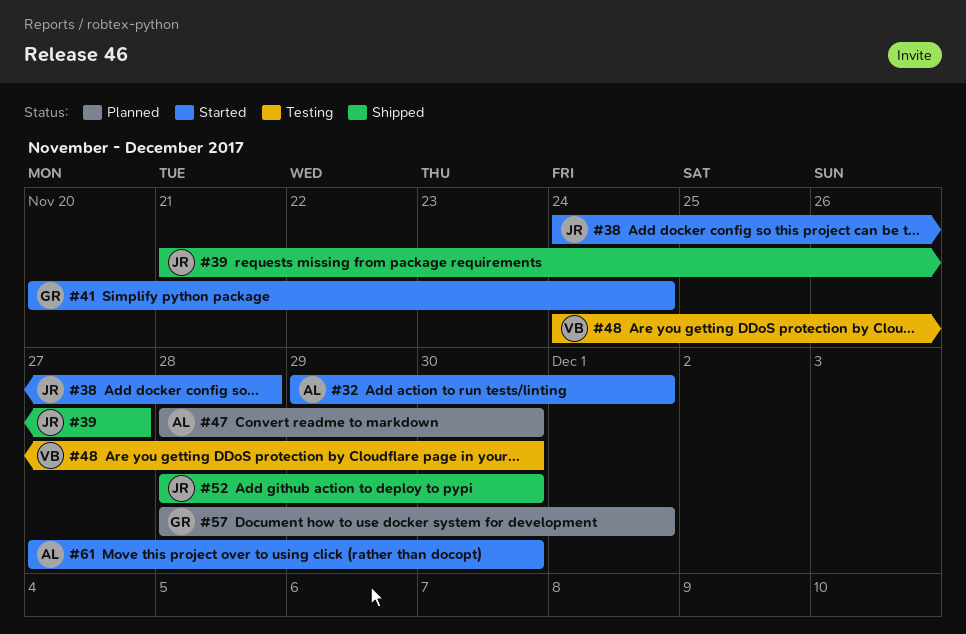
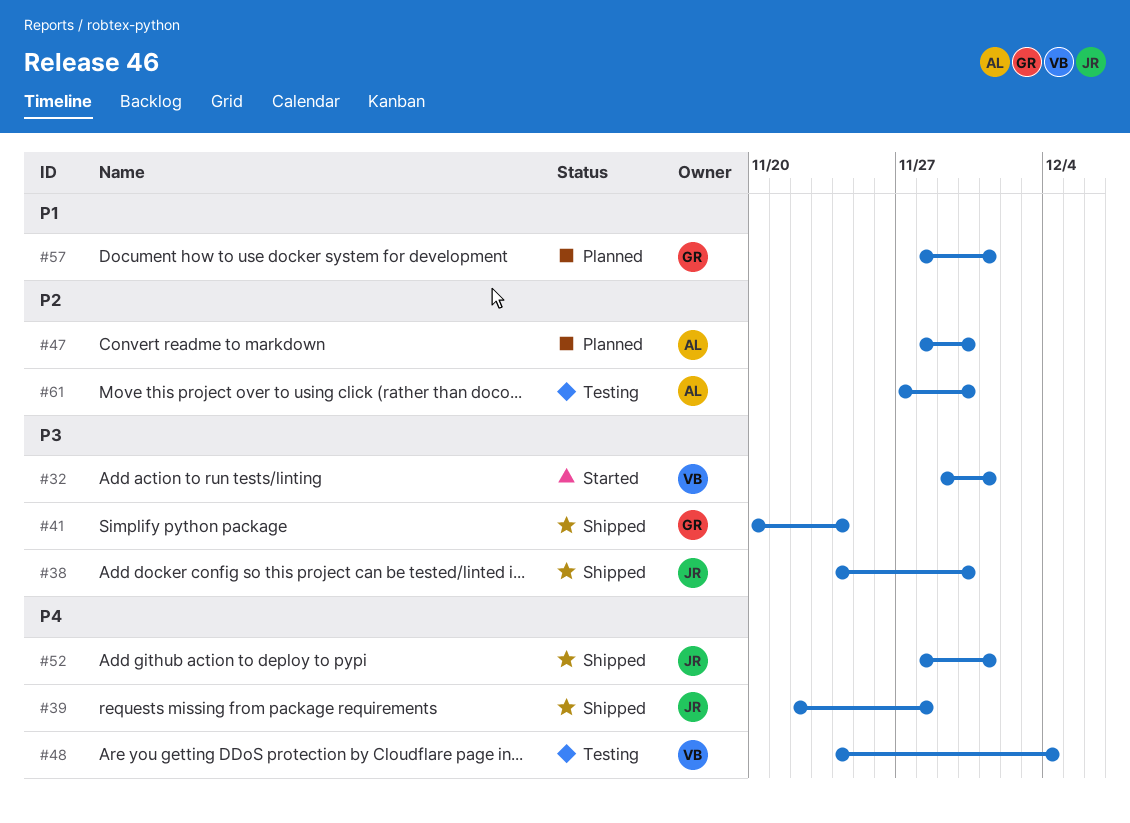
#32, owner: AL -> VB
#38, status: Started -> Shipped
#38, due: Nov 28 -> Nov 30
#39, start: Nov 21 -> Nov 22
#39, due: Nov 27 -> Nov 28
#41, status: Started -> Shipped
#48, due: Nov 30 -> Dec 4
#52, due: Nov 30 -> Dec 1
#61, status: Started -> Testing

